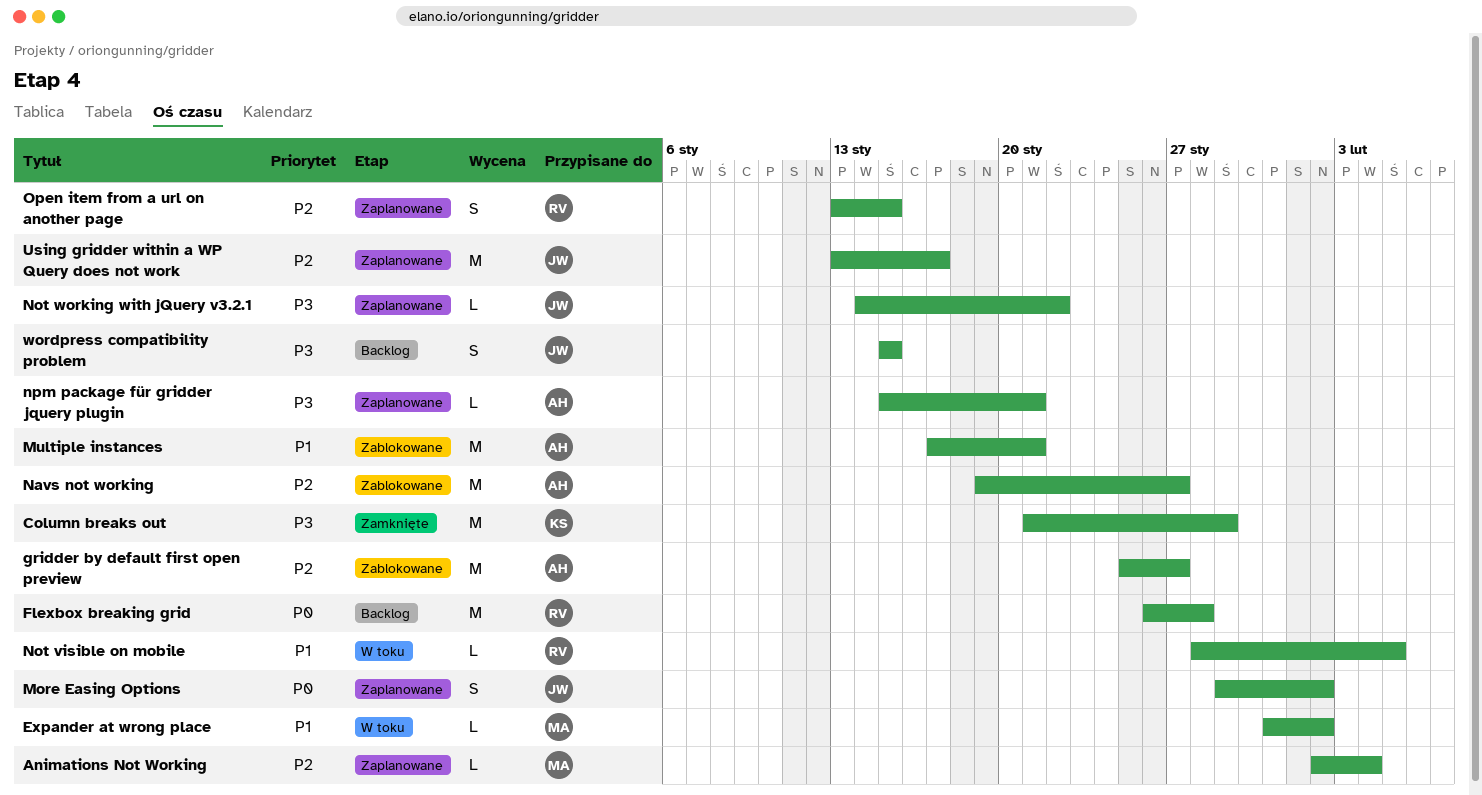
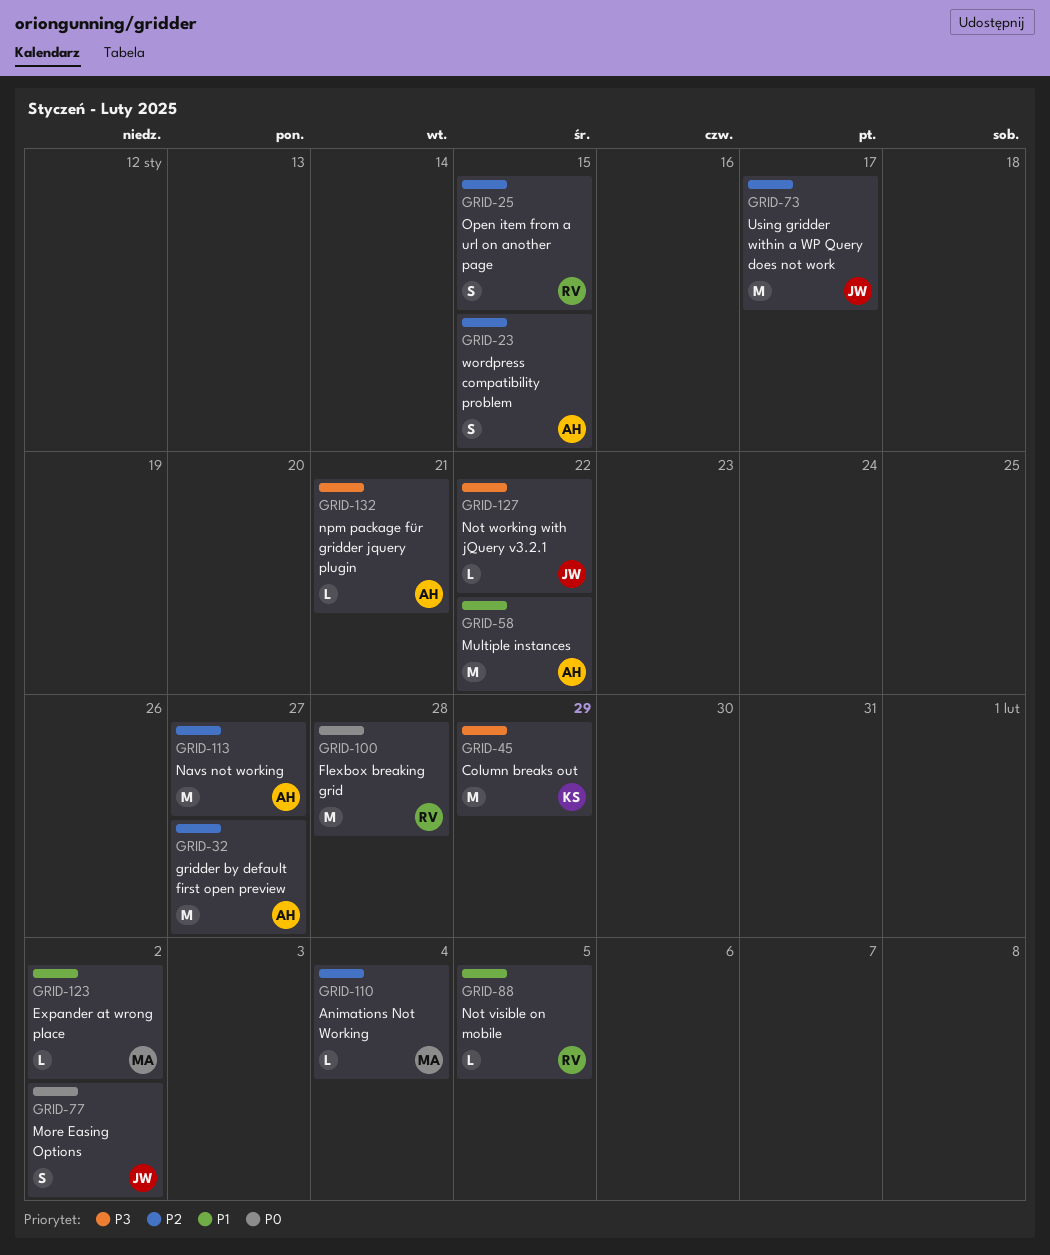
Multiple instances, due: Jan 21 -> Jan 22
wordpress compatibility problem, owner: JW -> AH
wordpress compatibility problem, priority: P3 -> P2

